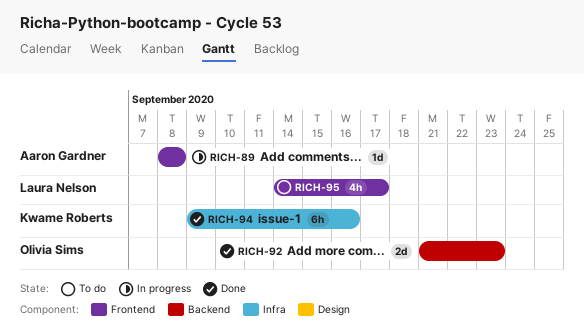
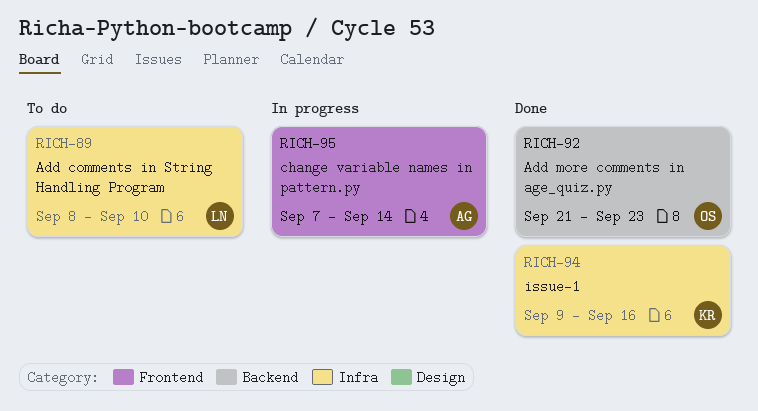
RICH-89, status: In progress -> To do
RICH-89, owner: Aaron Gardner -> Laura Nelson
RICH-89, label: Frontend -> Infra
RICH-89, due: Sep 8 -> Sep 10
RICH-95, status: To do -> In progress
RICH-95, owner: Laura Nelson -> Aaron Gardner
RICH-95, start: Sep 14 -> Sep 7
RICH-95, due: Sep 17 -> Sep 14

